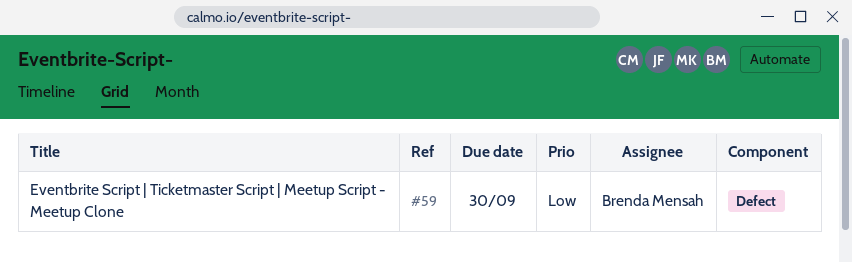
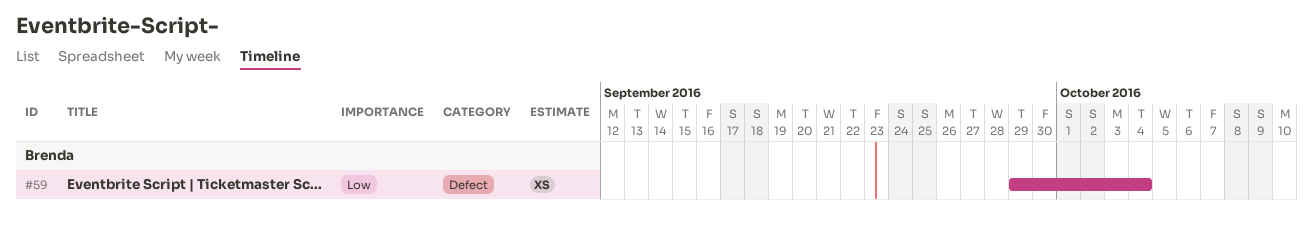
#59, due: Sep 30 -> Oct 4

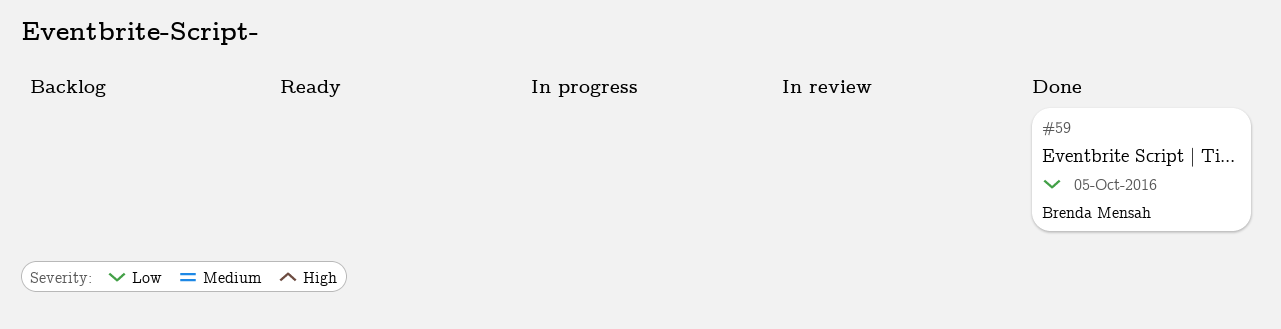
#59, due: Oct 4 -> Oct 5

